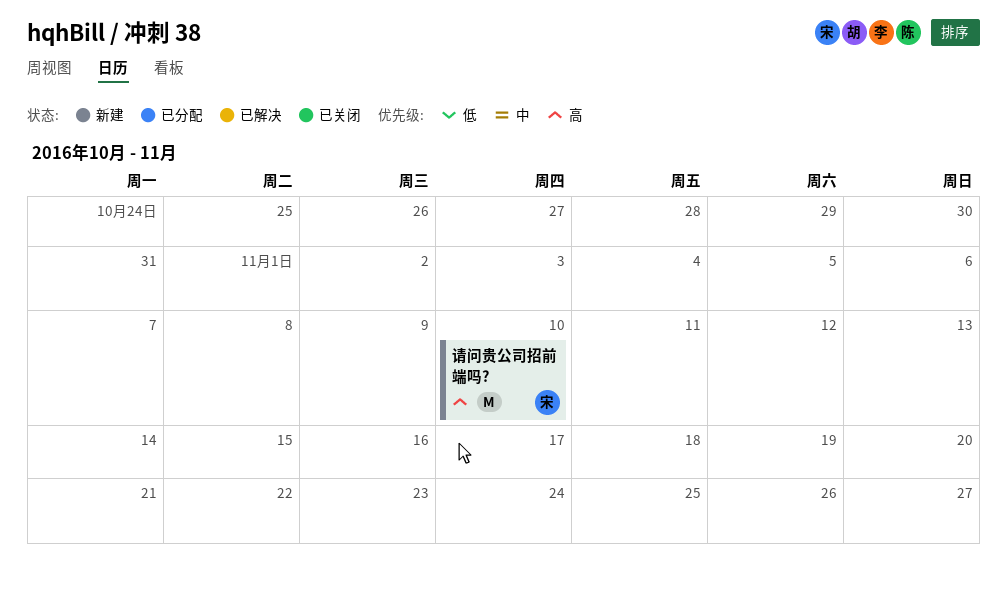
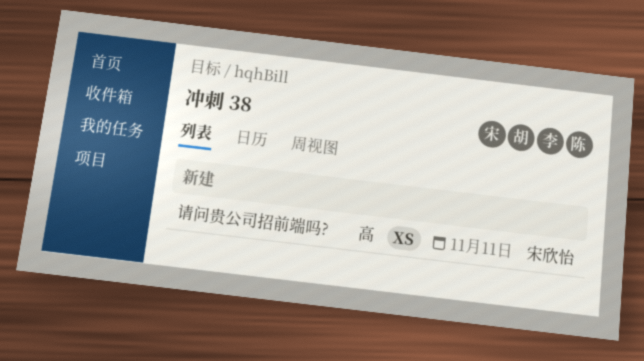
请问贵公司招前端吗?, estimate: M -> XS
请问贵公司招前端吗?, due: Nov 10 -> Nov 11

